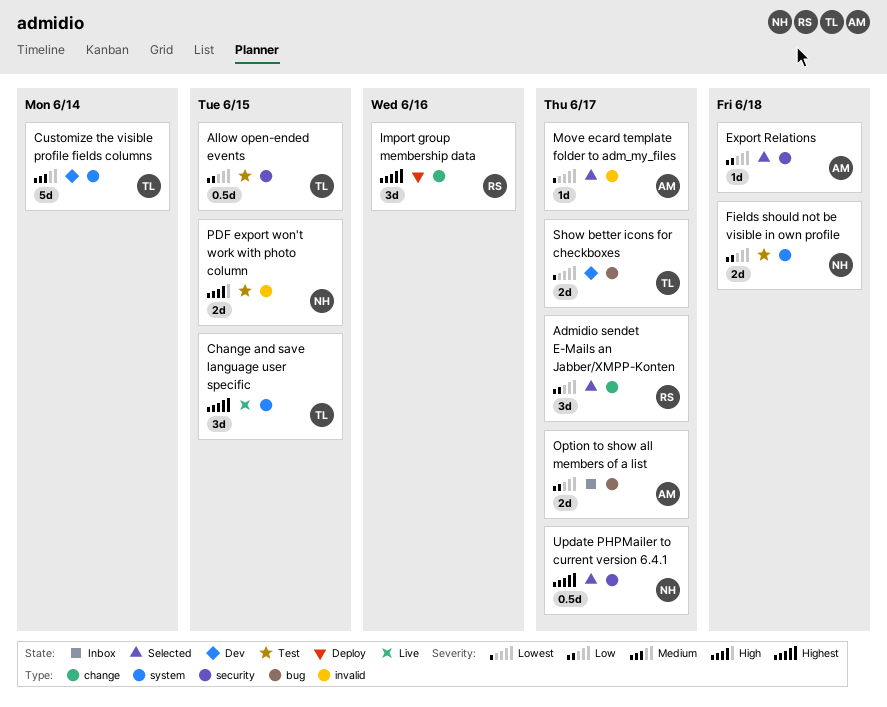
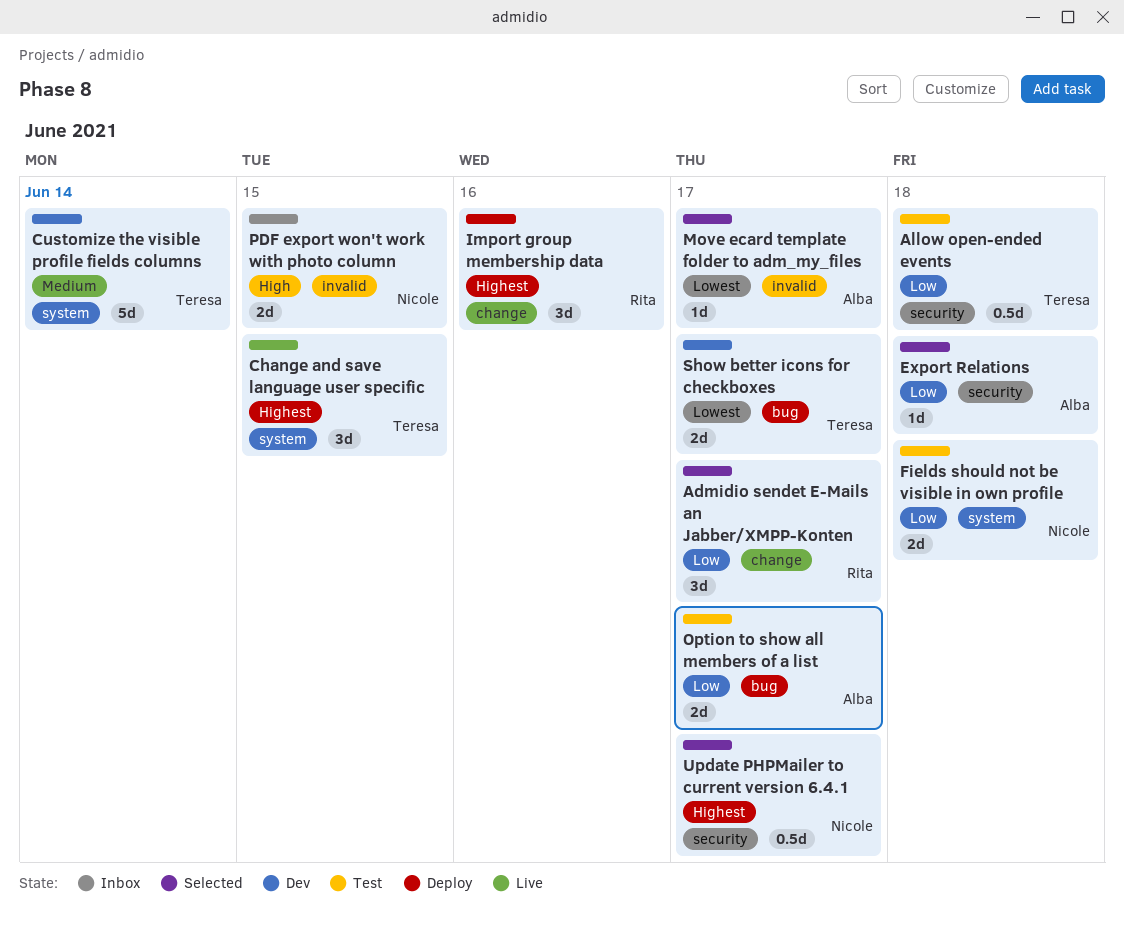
Allow open-ended events, due: Jun 15 -> Jun 18
Option to show all members of a list, status: Inbox -> Test
PDF export won't work with photo column, status: Test -> Inbox

